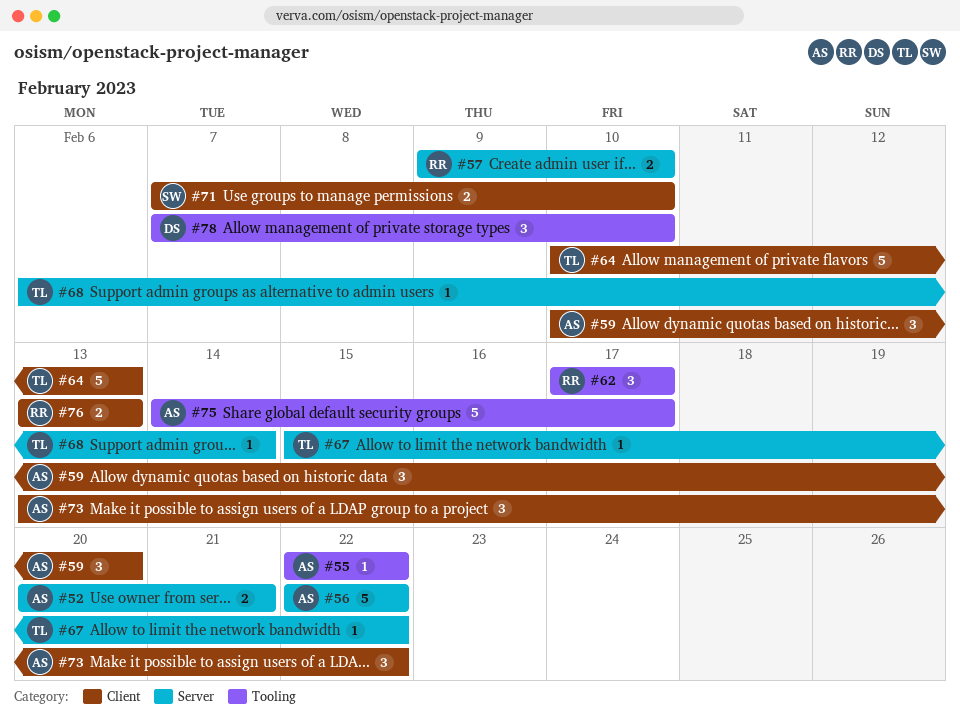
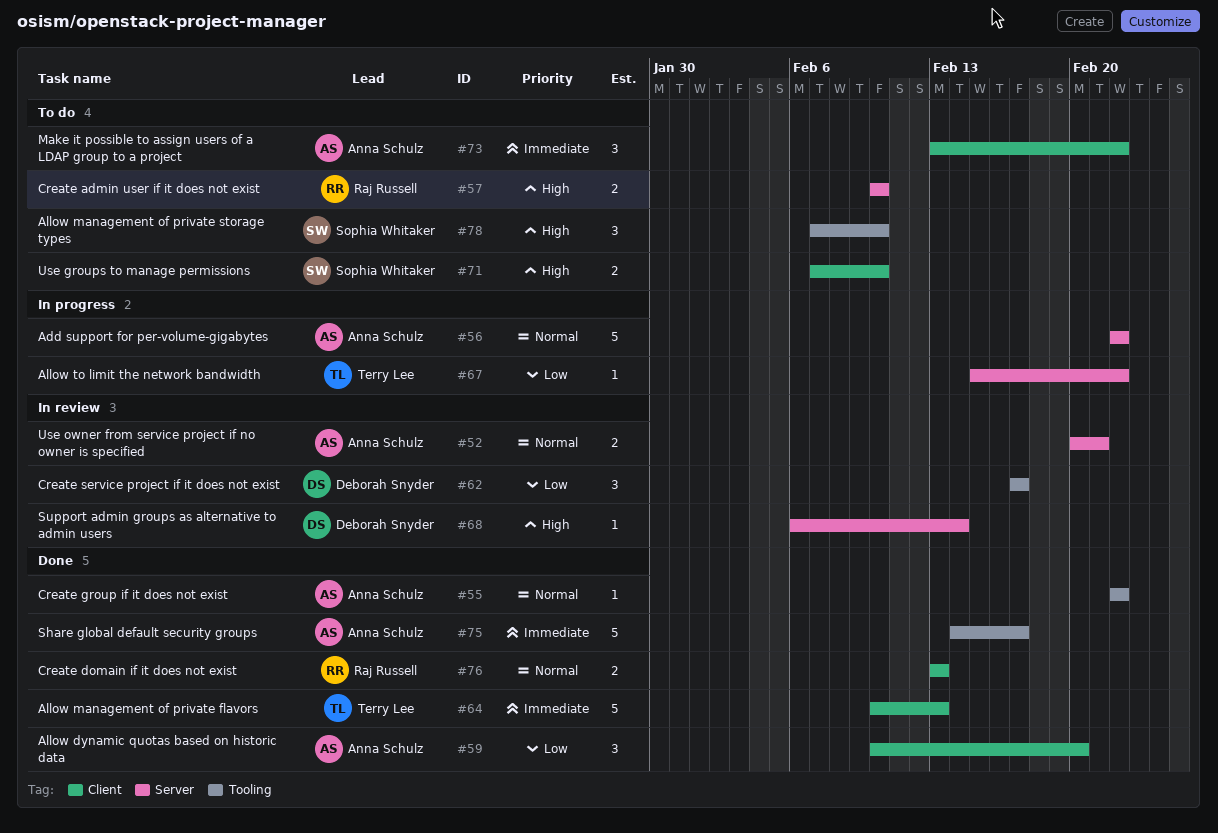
#57, start: Feb 9 -> Feb 10
#62, owner: Raj Russell -> Deborah Snyder
#68, owner: Terry Lee -> Deborah Snyder
#78, owner: Deborah Snyder -> Sophia Whitaker

